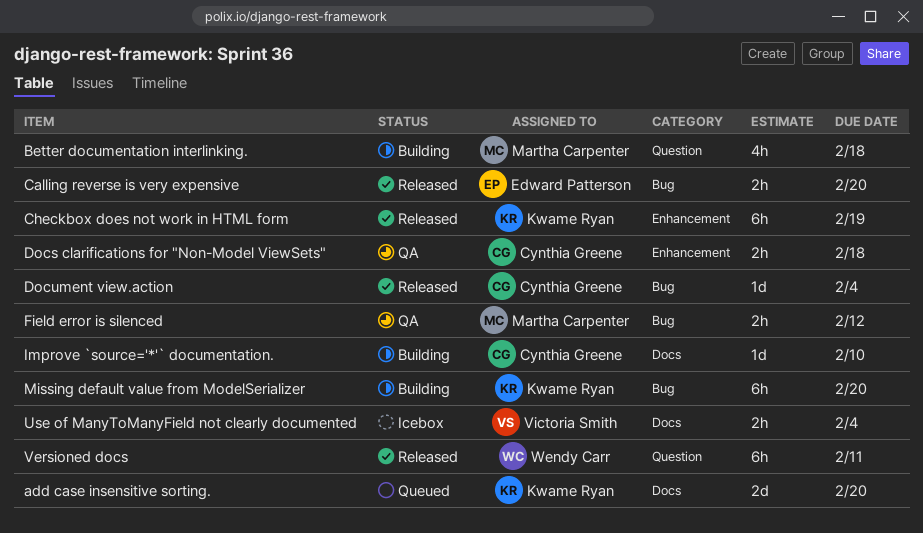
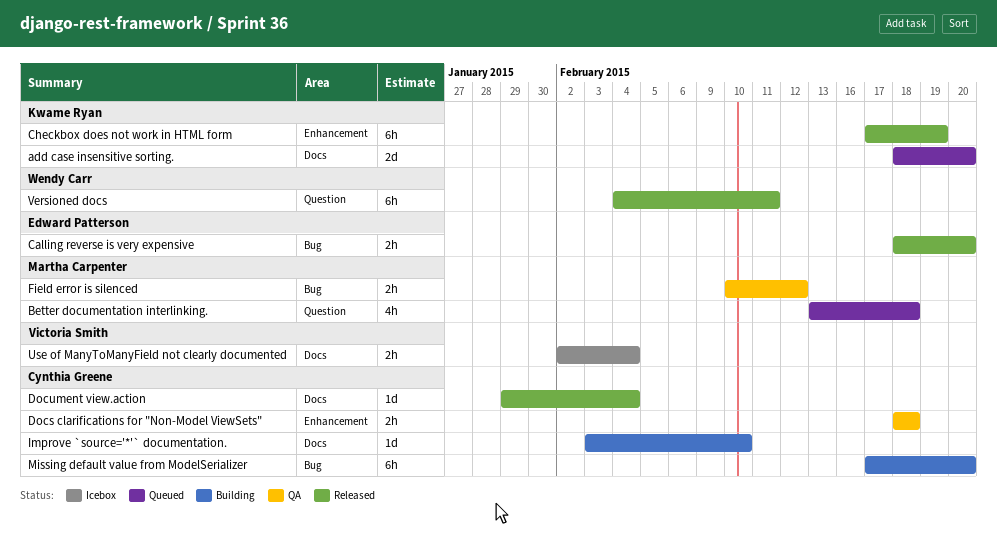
Better documentation interlinking., status: Building -> Queued
Document view.action, label: Bug -> Docs
Missing default value from ModelSerializer, owner: Kwame Ryan -> Cynthia Greene

